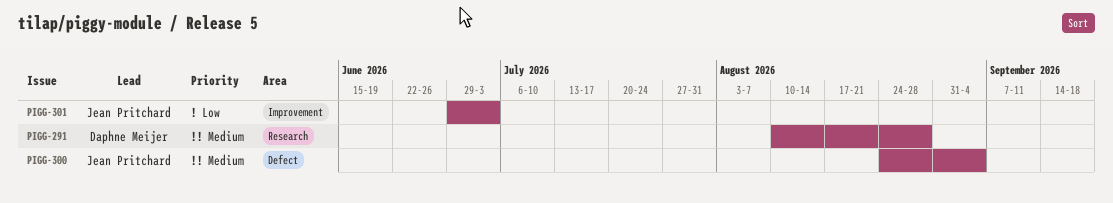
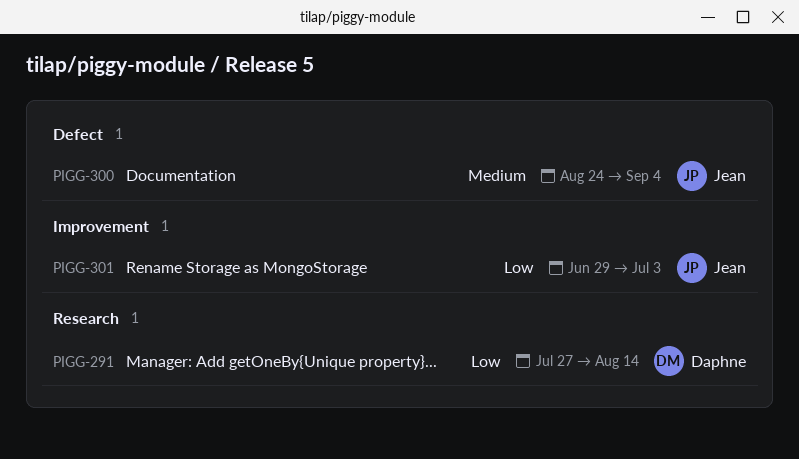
PIGG-291, priority: Medium -> Low
PIGG-291, start: Aug 10 -> Jul 27
PIGG-291, due: Aug 28 -> Aug 14

